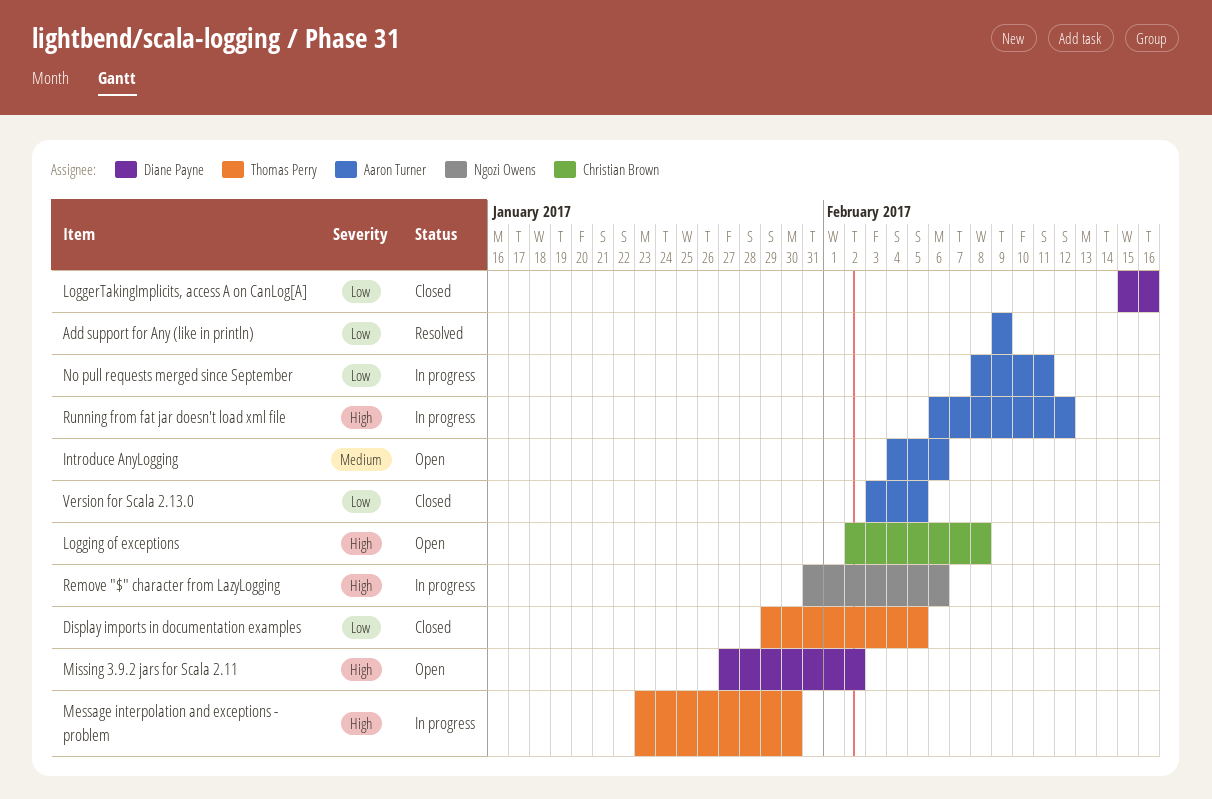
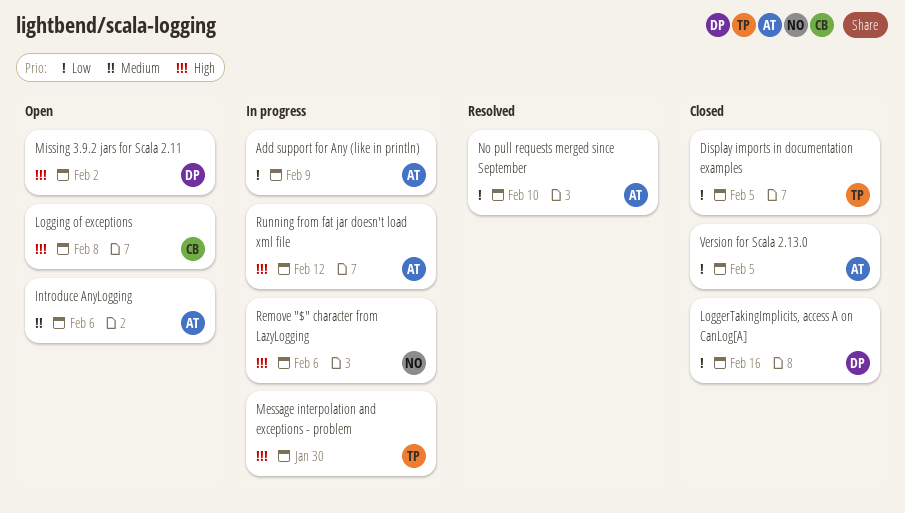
Add support for Any (like in println), status: Resolved -> In progress
No pull requests merged since September, status: In progress -> Resolved
No pull requests merged since September, due: Feb 11 -> Feb 10

